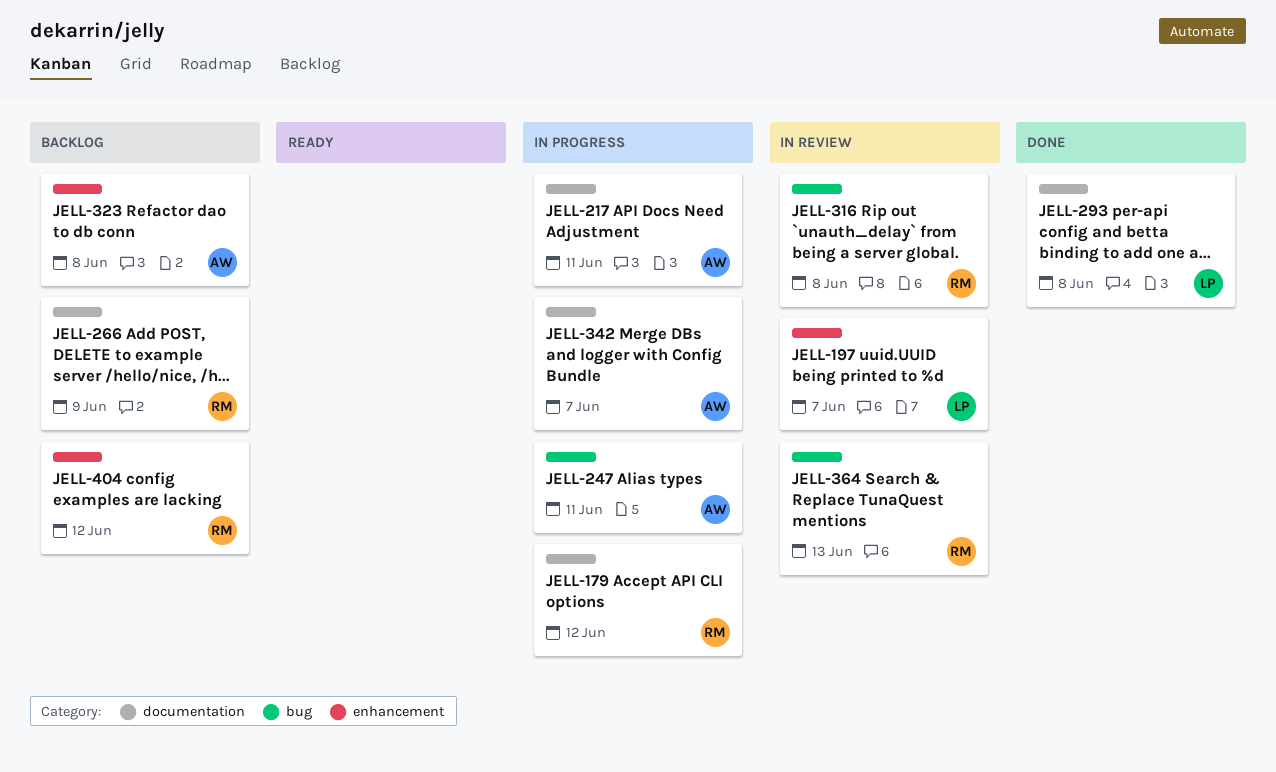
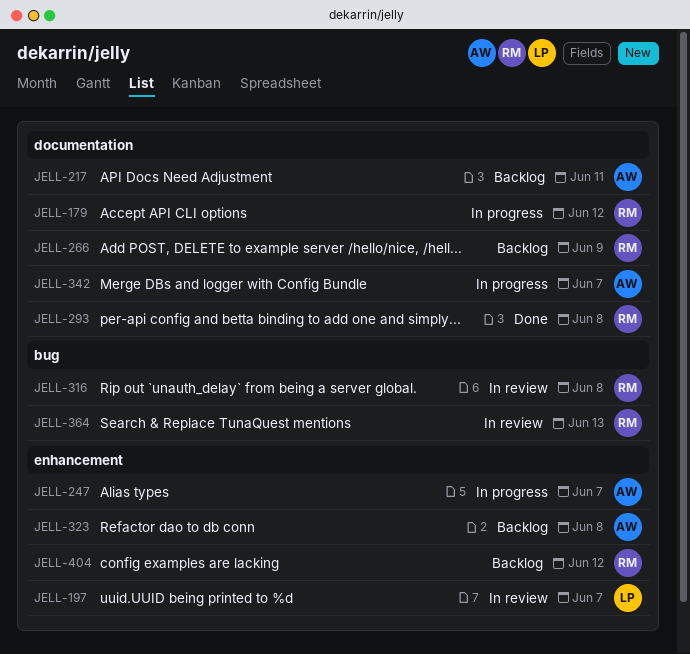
JELL-217, status: In progress -> Backlog
JELL-247, label: bug -> enhancement
JELL-247, due: Jun 11 -> Jun 7
JELL-293, owner: LP -> RM

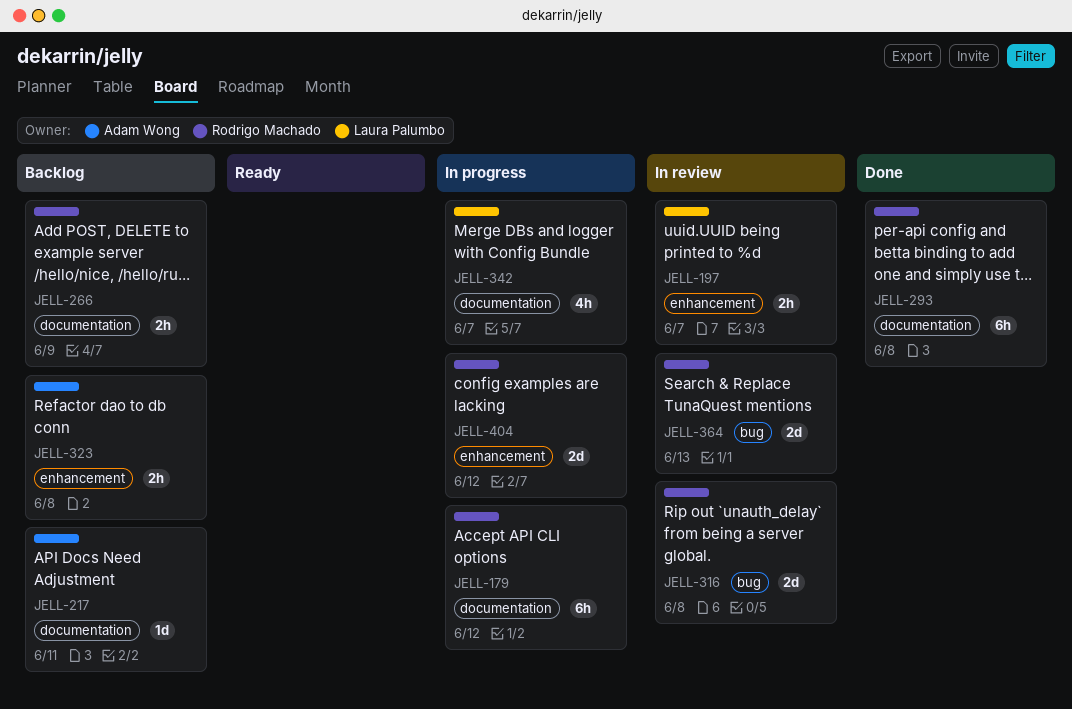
JELL-247: present -> none
JELL-342, owner: Adam Wong -> Laura Palumbo
JELL-404, status: Backlog -> In progress

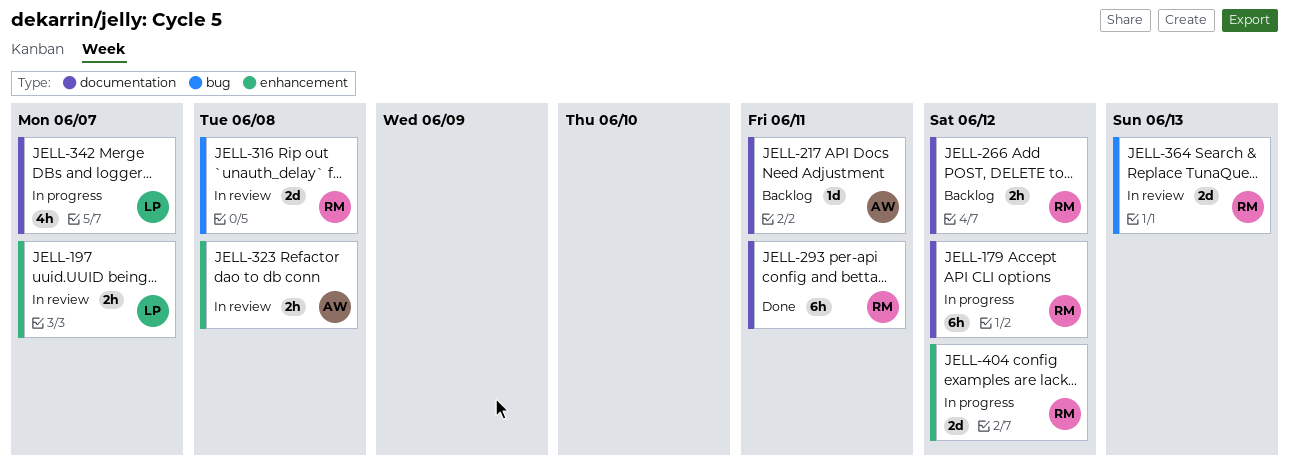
JELL-266, due: Jun 9 -> Jun 12
JELL-293, due: Jun 8 -> Jun 11
JELL-323, status: Backlog -> In review

